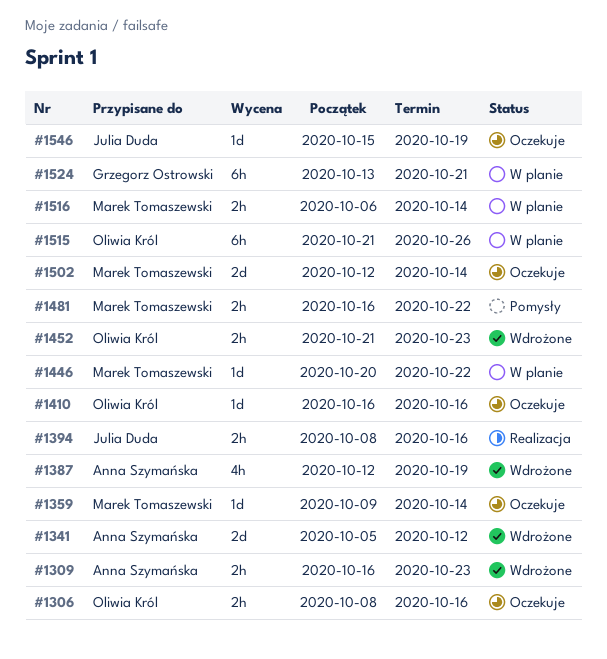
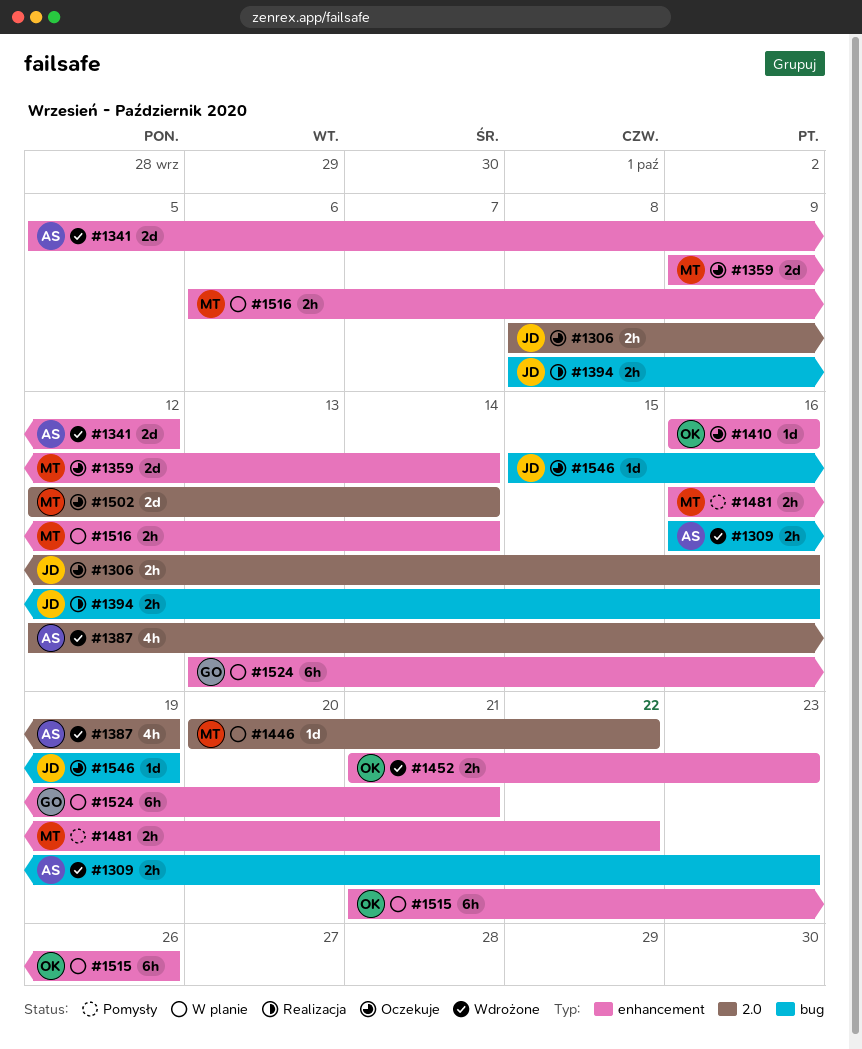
#1306, owner: Oliwia Król -> Julia Duda
#1359, estimate: 1d -> 2d

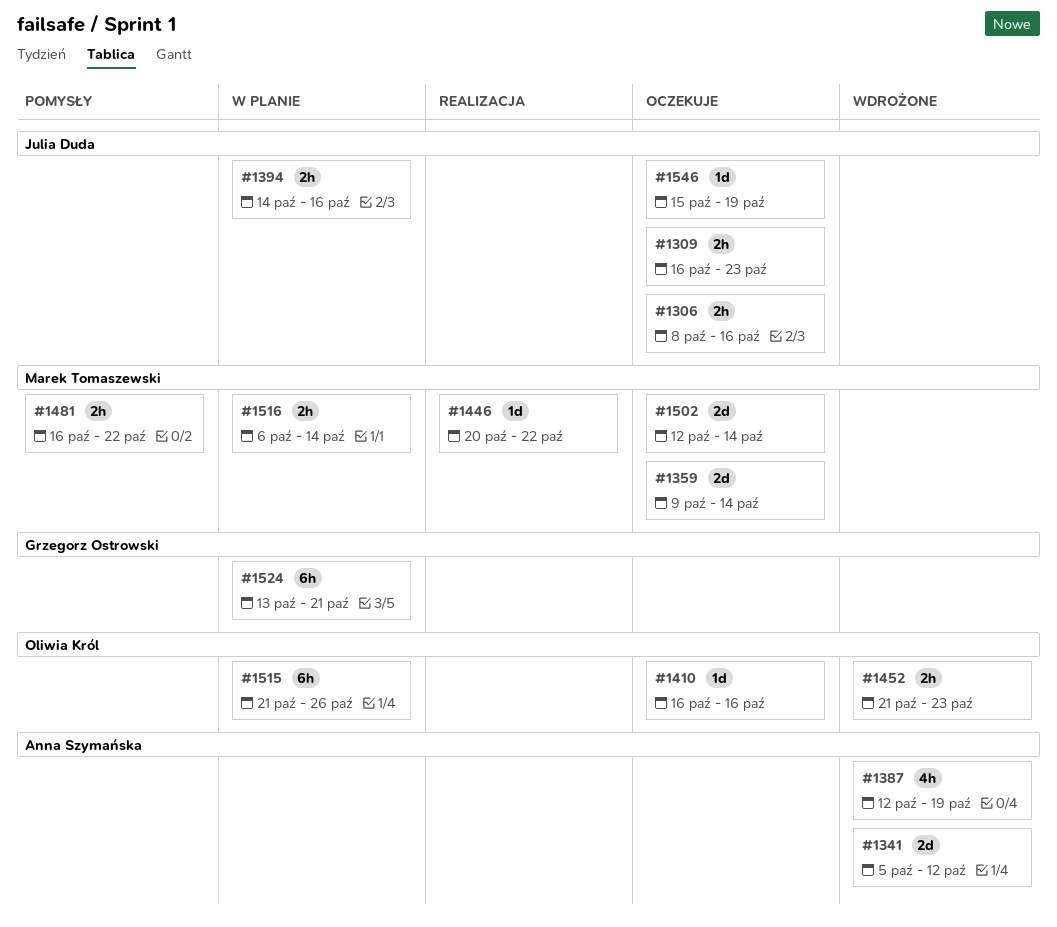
#1309, status: Wdrożone -> Oczekuje
#1309, owner: Anna Szymańska -> Julia Duda
#1394, status: Realizacja -> W planie
#1394, start: Oct 8 -> Oct 14
#1446, status: W planie -> Realizacja

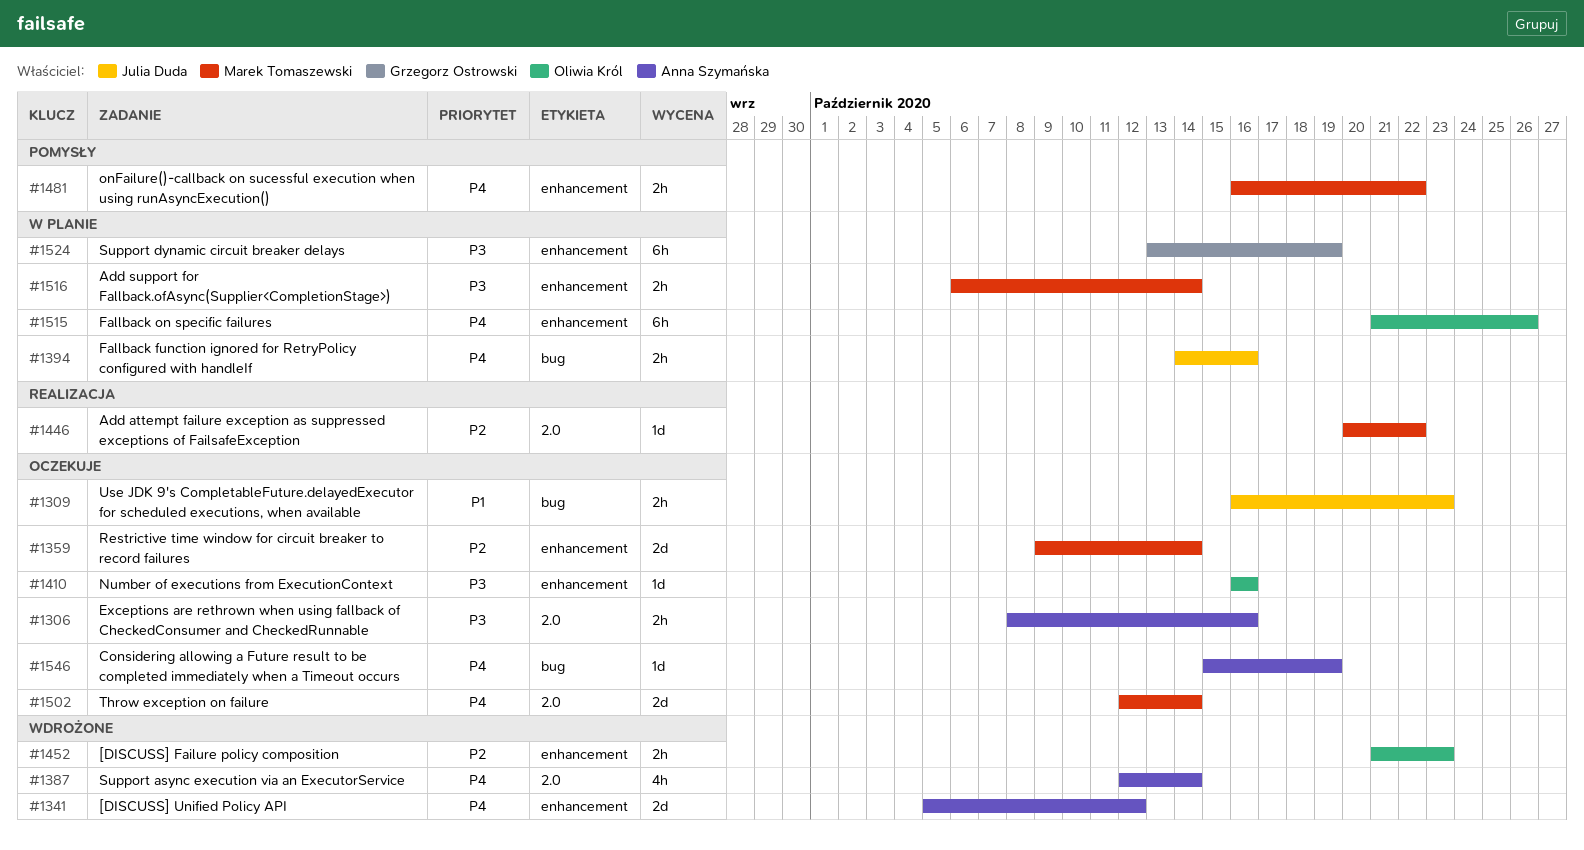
#1306, owner: Julia Duda -> Anna Szymańska
#1387, due: Oct 19 -> Oct 14
#1524, due: Oct 21 -> Oct 19
#1546, owner: Julia Duda -> Anna Szymańska

